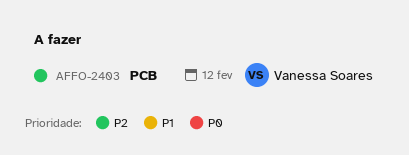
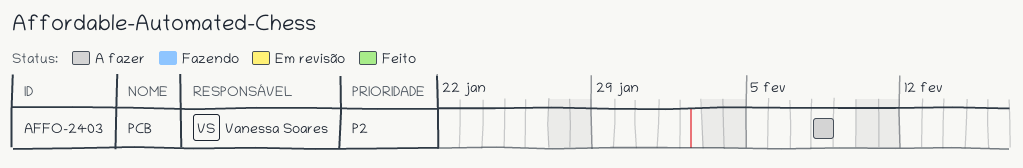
AFFO-2403, due: Feb 12 -> Feb 8

